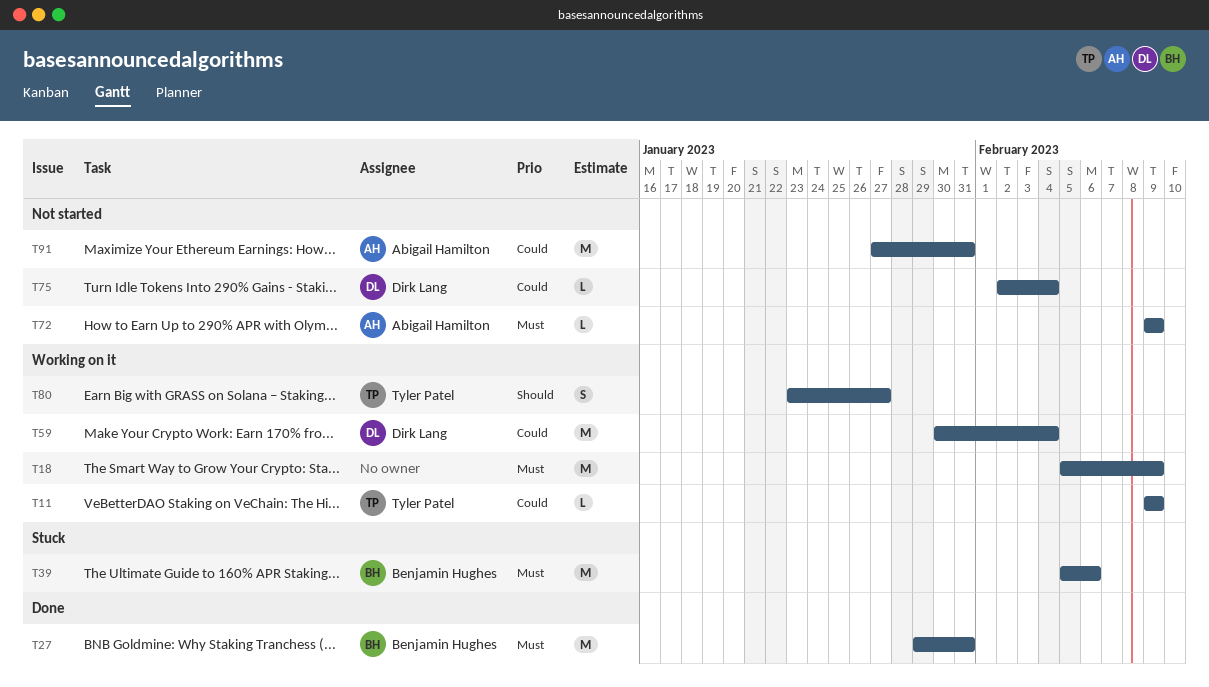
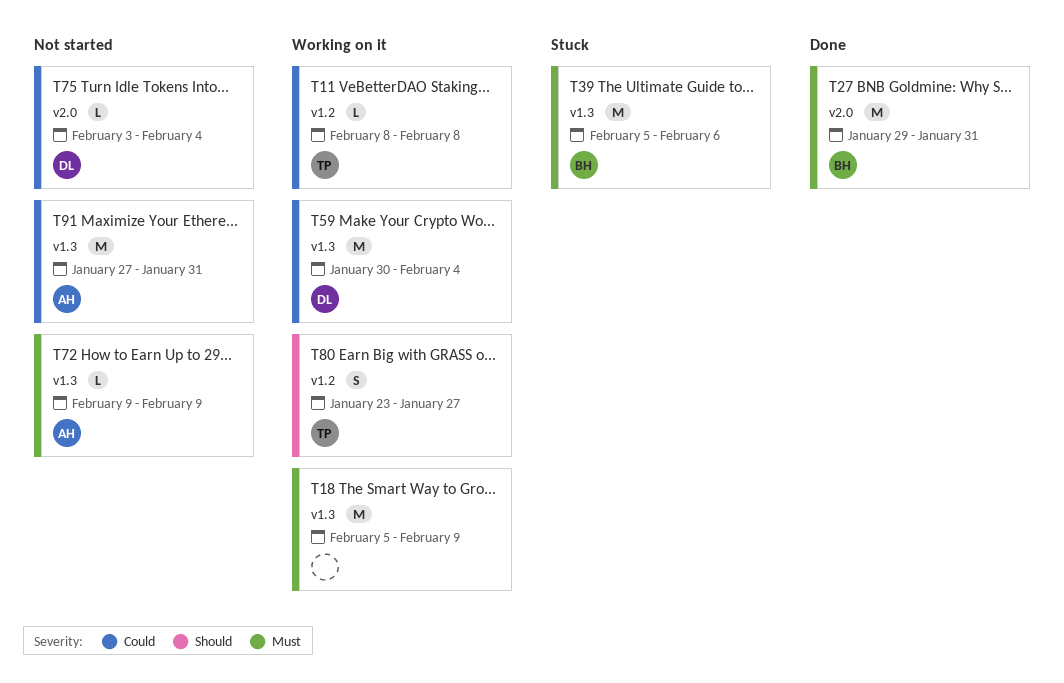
T11, start: Feb 9 -> Feb 8
T11, due: Feb 9 -> Feb 8
T75, start: Feb 2 -> Feb 3

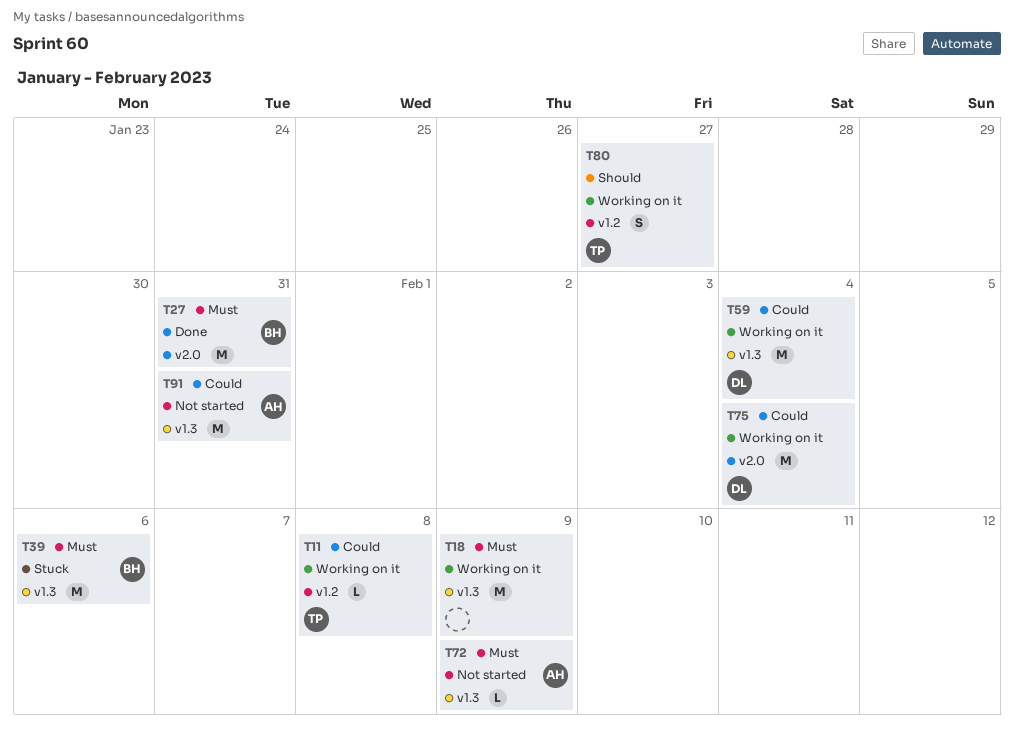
T75, status: Not started -> Working on it
T75, estimate: L -> M

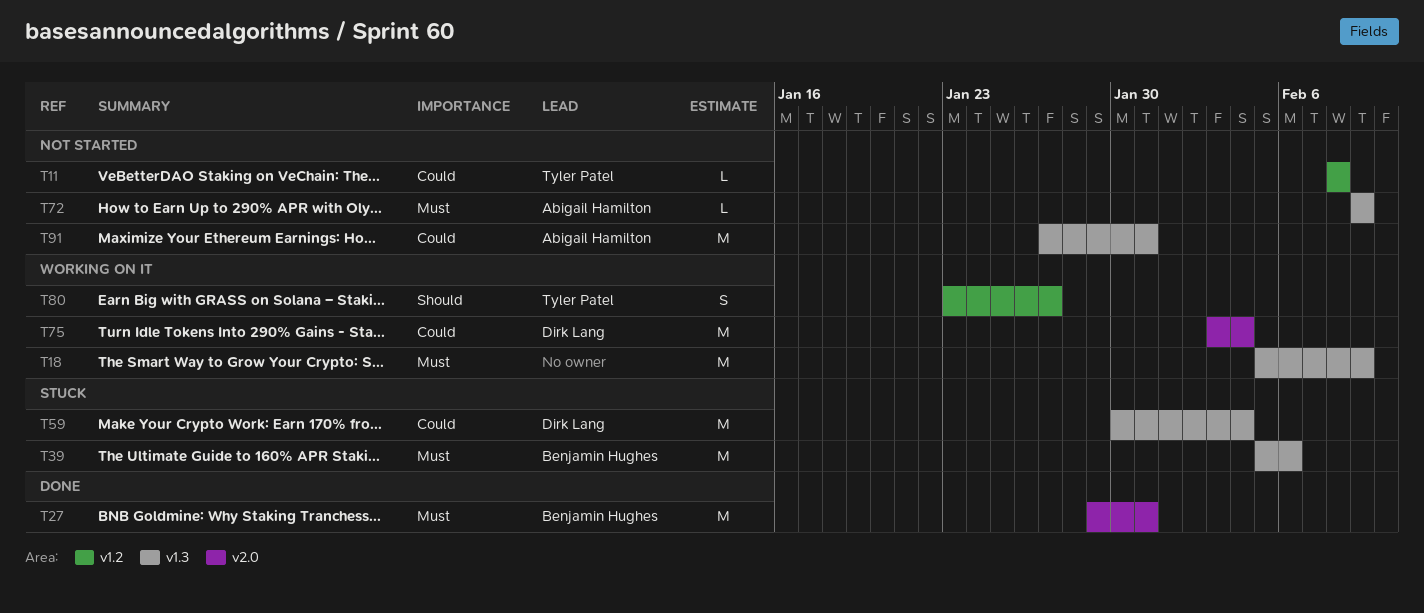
T11, status: Working on it -> Not started
T59, status: Working on it -> Stuck

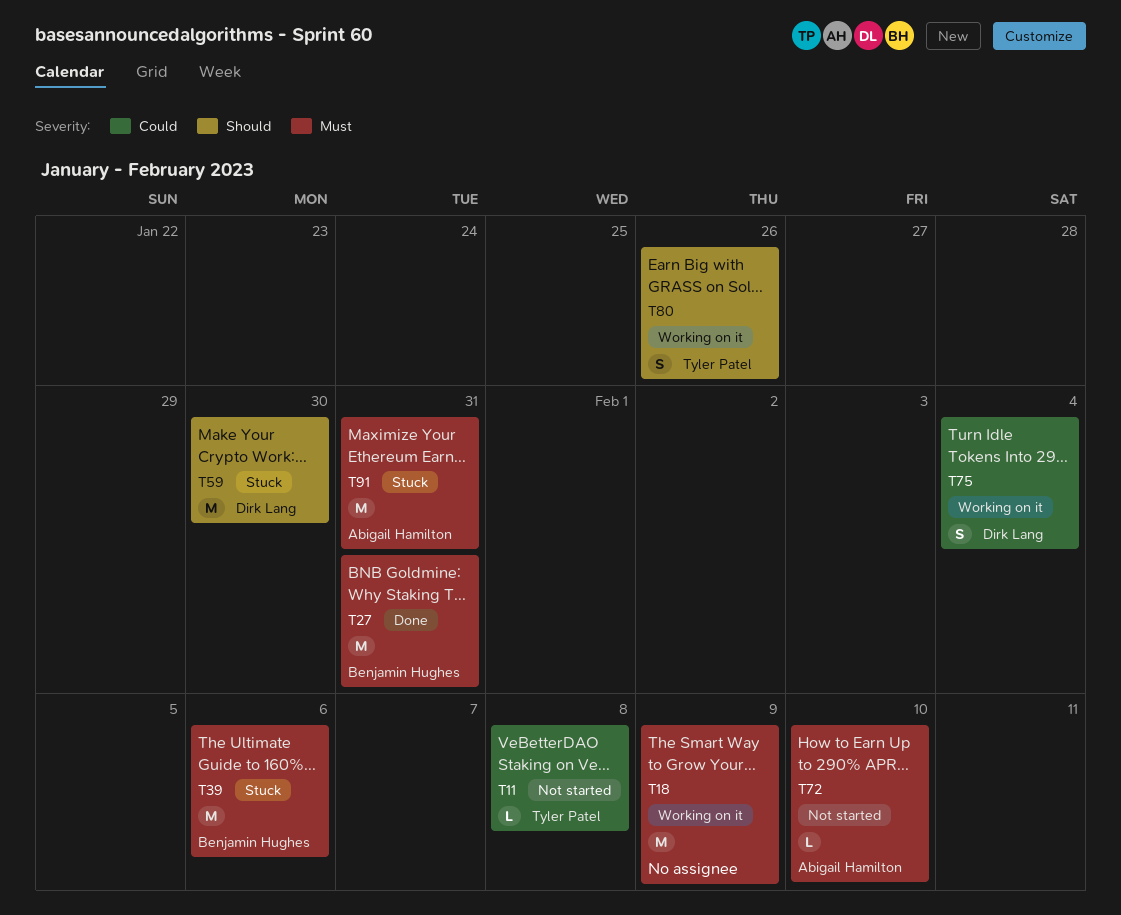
T59, priority: Could -> Should
T59, due: Feb 4 -> Jan 30
T72, due: Feb 9 -> Feb 10
T75, estimate: M -> S
T80, due: Jan 27 -> Jan 26
T91, status: Not started -> Stuck
T91, priority: Could -> Must

